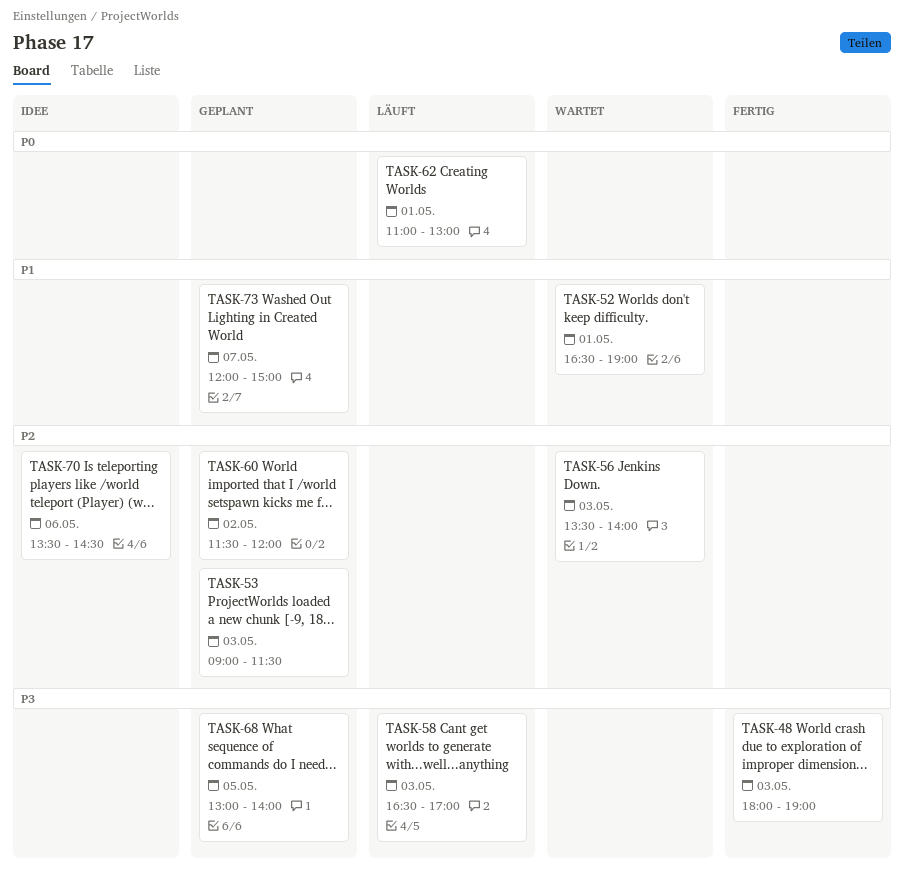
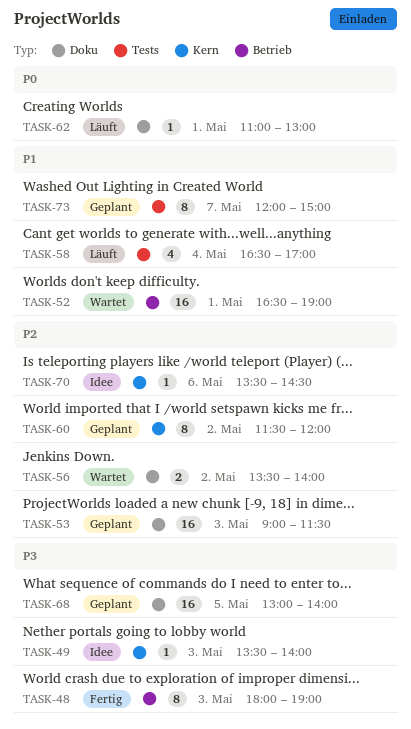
TASK-49: none -> present
TASK-56, day: May 3 -> May 2
TASK-58, priority: P3 -> P1
TASK-58, day: May 3 -> May 4

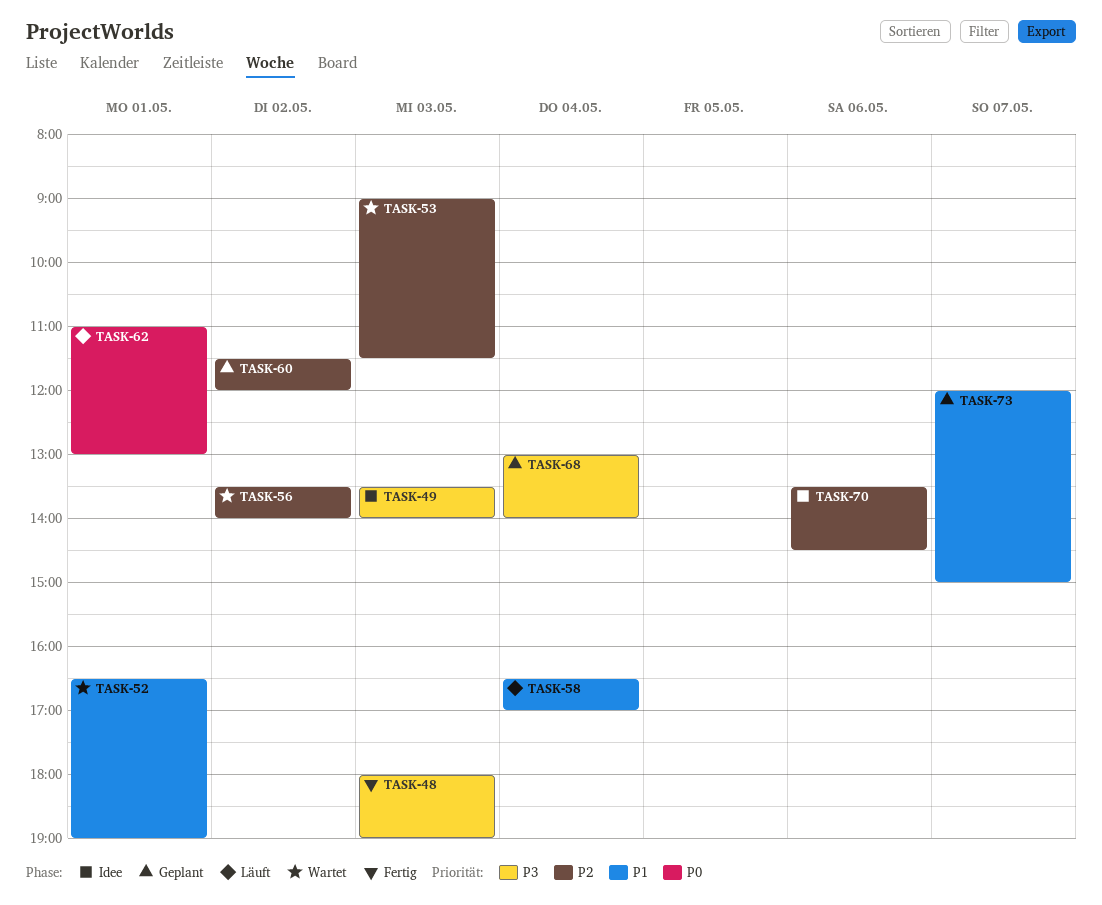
TASK-53, status: Geplant -> Wartet
TASK-68, day: May 5 -> May 4

